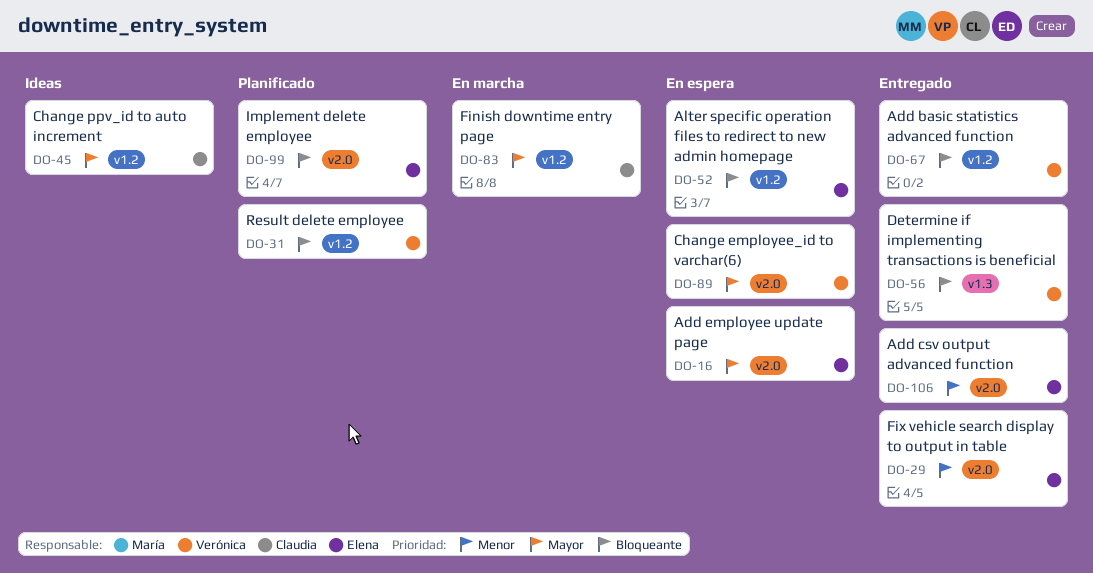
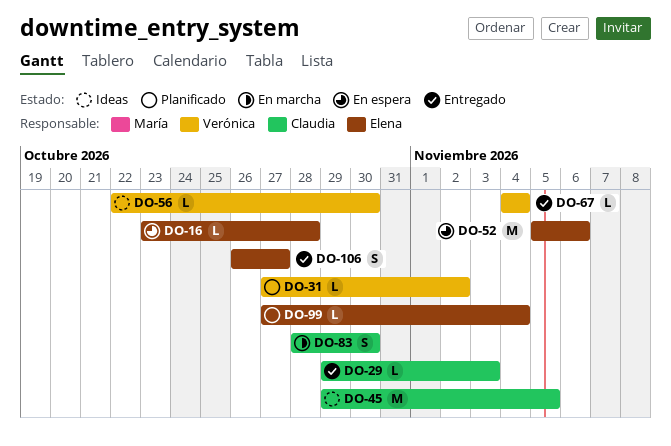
DO-29, owner: Elena -> Claudia
DO-56, status: Entregado -> Ideas
DO-89: present -> none

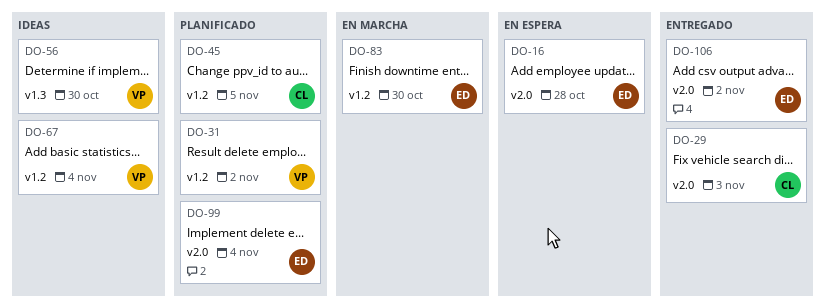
DO-45, status: Ideas -> Planificado
DO-52: present -> none
DO-67, status: Entregado -> Ideas
DO-83, owner: Claudia -> Elena
DO-106, due: Oct 27 -> Nov 2

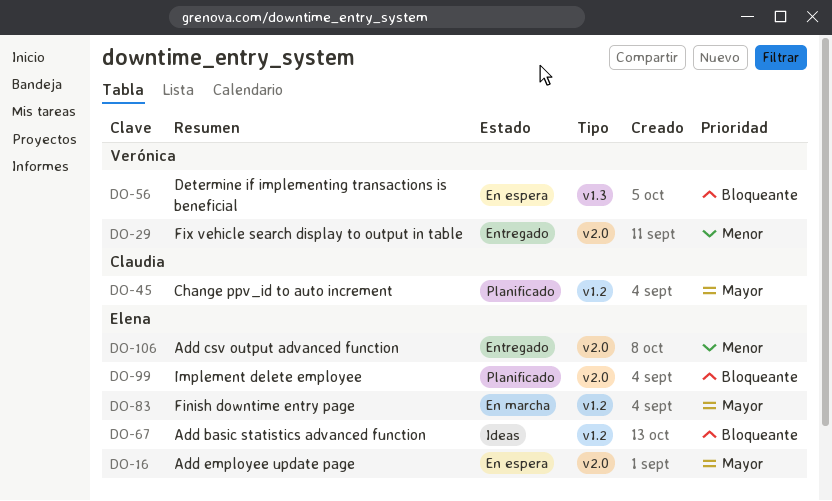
DO-29, owner: Claudia -> Verónica
DO-31: present -> none
DO-56, status: Ideas -> En espera
DO-67, owner: Verónica -> Elena

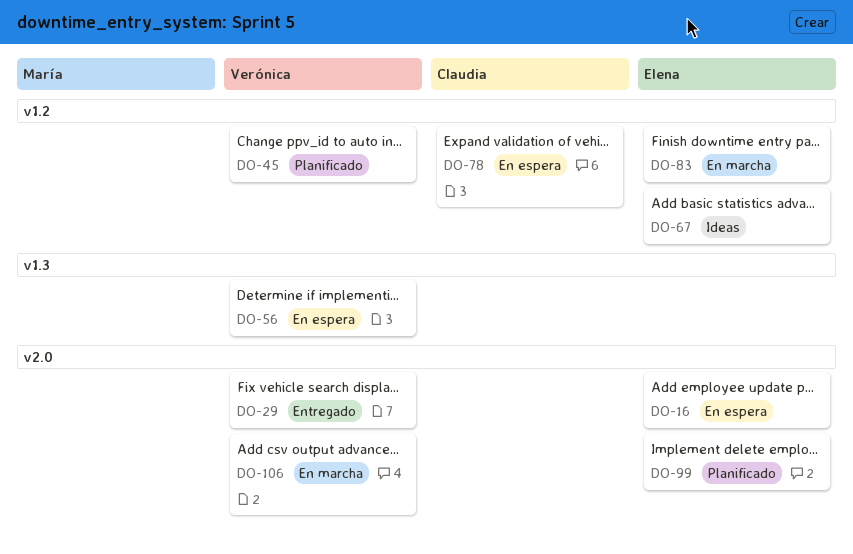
DO-45, owner: Claudia -> Verónica
DO-78: none -> present
DO-106, status: Entregado -> En marcha
DO-106, owner: Elena -> Verónica

